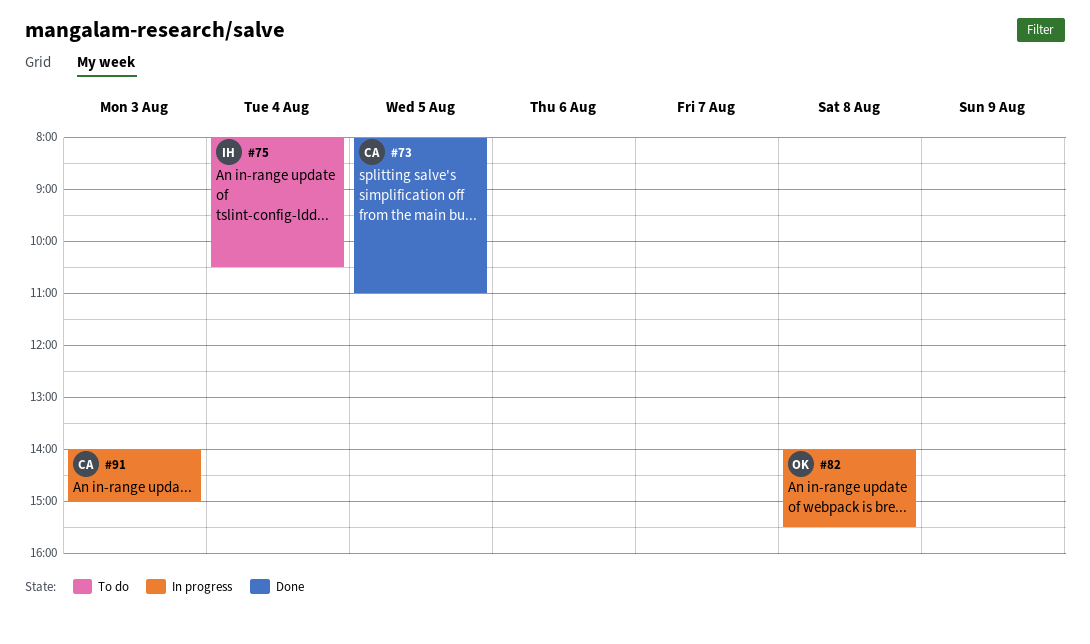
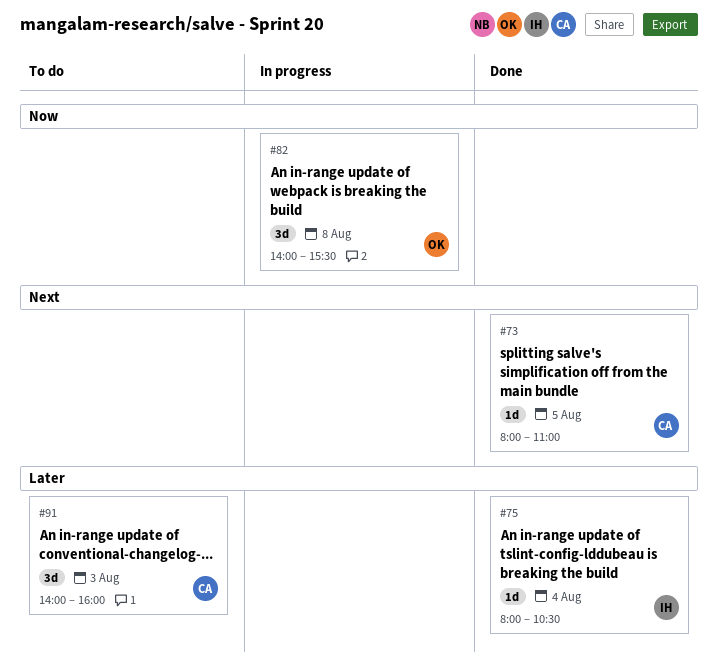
#75, status: To do -> Done
#91, status: In progress -> To do
#91, ends: 15:00 -> 16:00

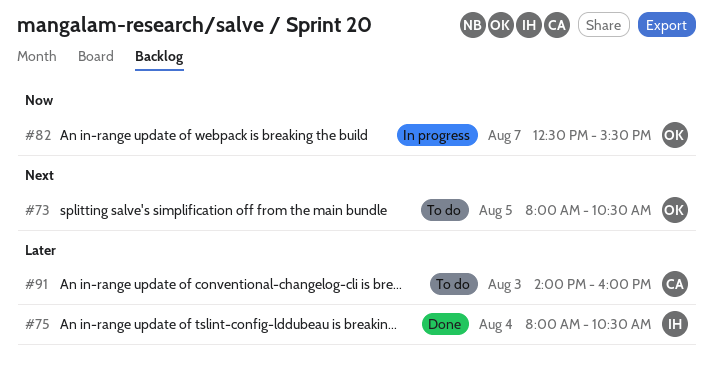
#73, status: Done -> To do
#73, owner: CA -> OK
#73, ends: 11:00 -> 10:30
#82, day: Aug 8 -> Aug 7
#82, begins: 14:00 -> 12:30

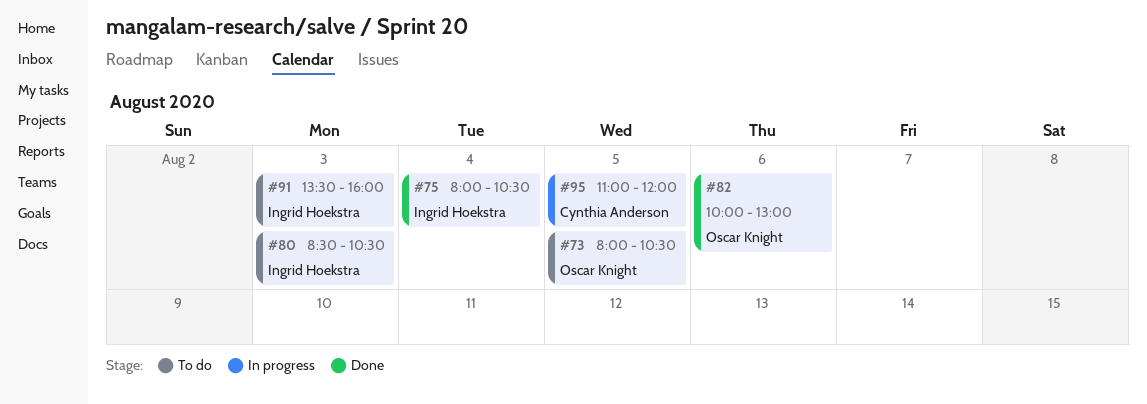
#80: none -> present
#82, status: In progress -> Done
#82, day: Aug 7 -> Aug 6
#82, begins: 12:30 -> 10:00
#82, ends: 15:30 -> 13:00
#91, owner: Cynthia Anderson -> Ingrid Hoekstra
#91, begins: 14:00 -> 13:30
#95: none -> present

